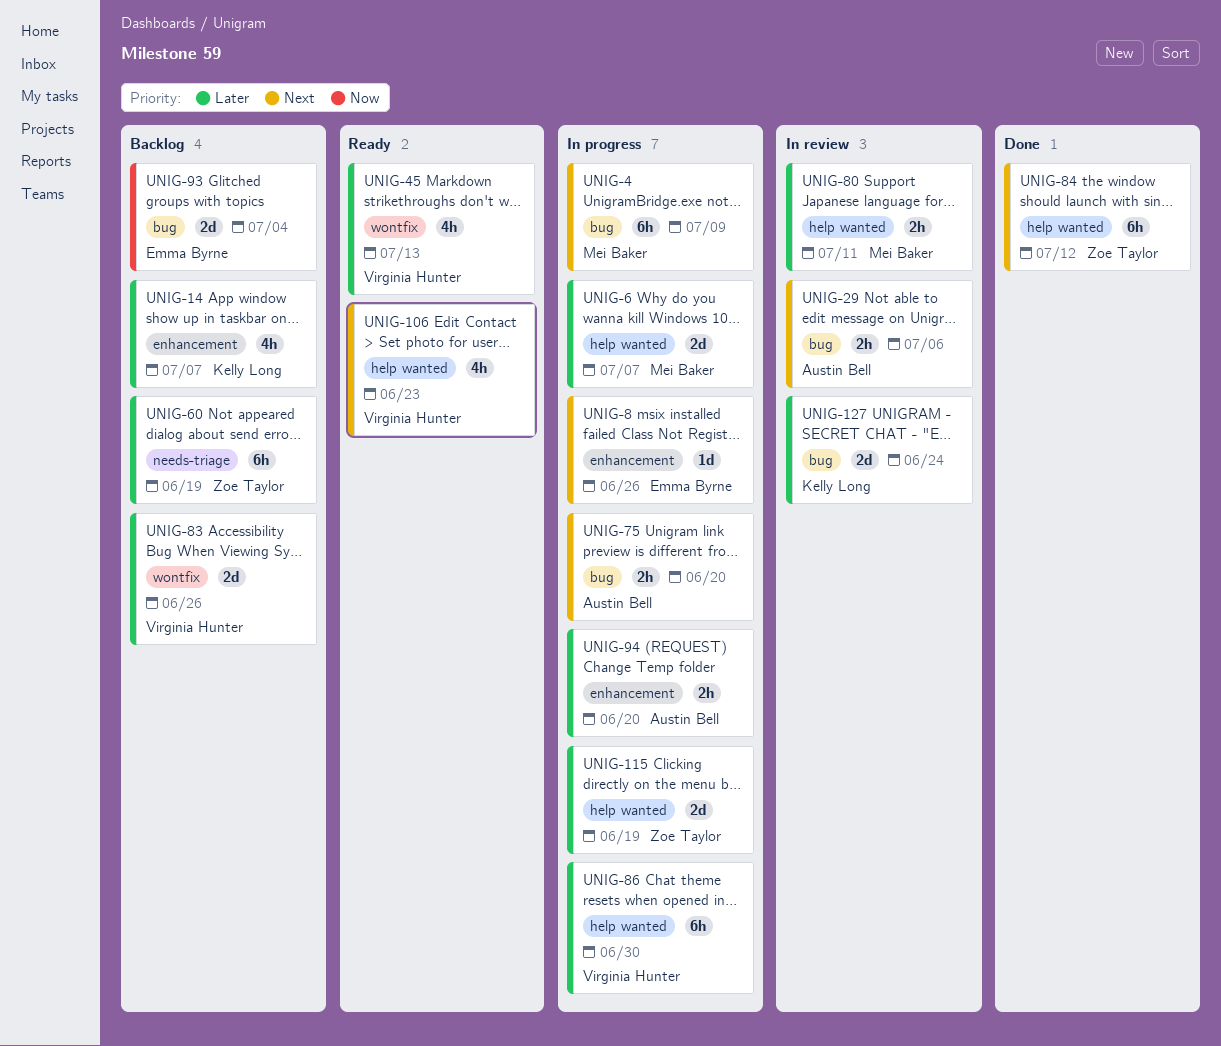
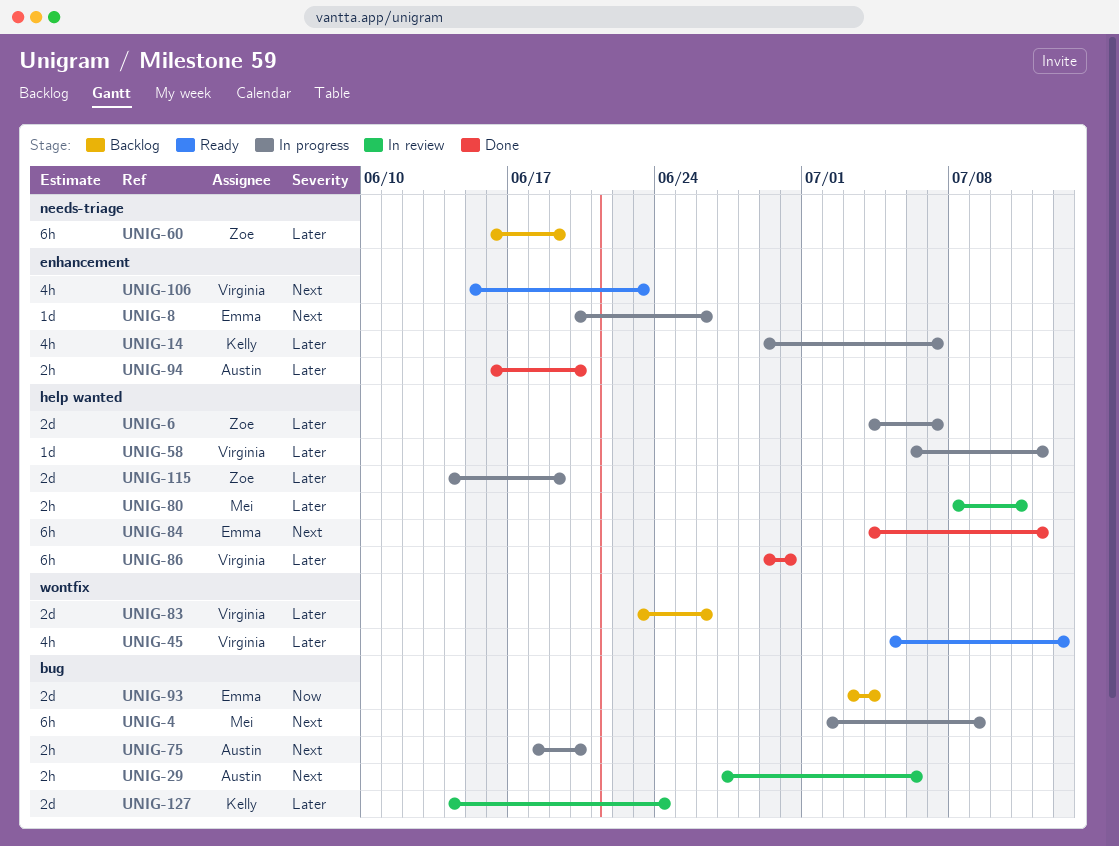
UNIG-6, owner: Mei Baker -> Zoe Taylor
UNIG-14, status: Backlog -> In progress
UNIG-58: none -> present
UNIG-84, owner: Zoe Taylor -> Emma Byrne
UNIG-86, status: In progress -> Done
UNIG-94, status: In progress -> Done
UNIG-106, label: help wanted -> enhancement

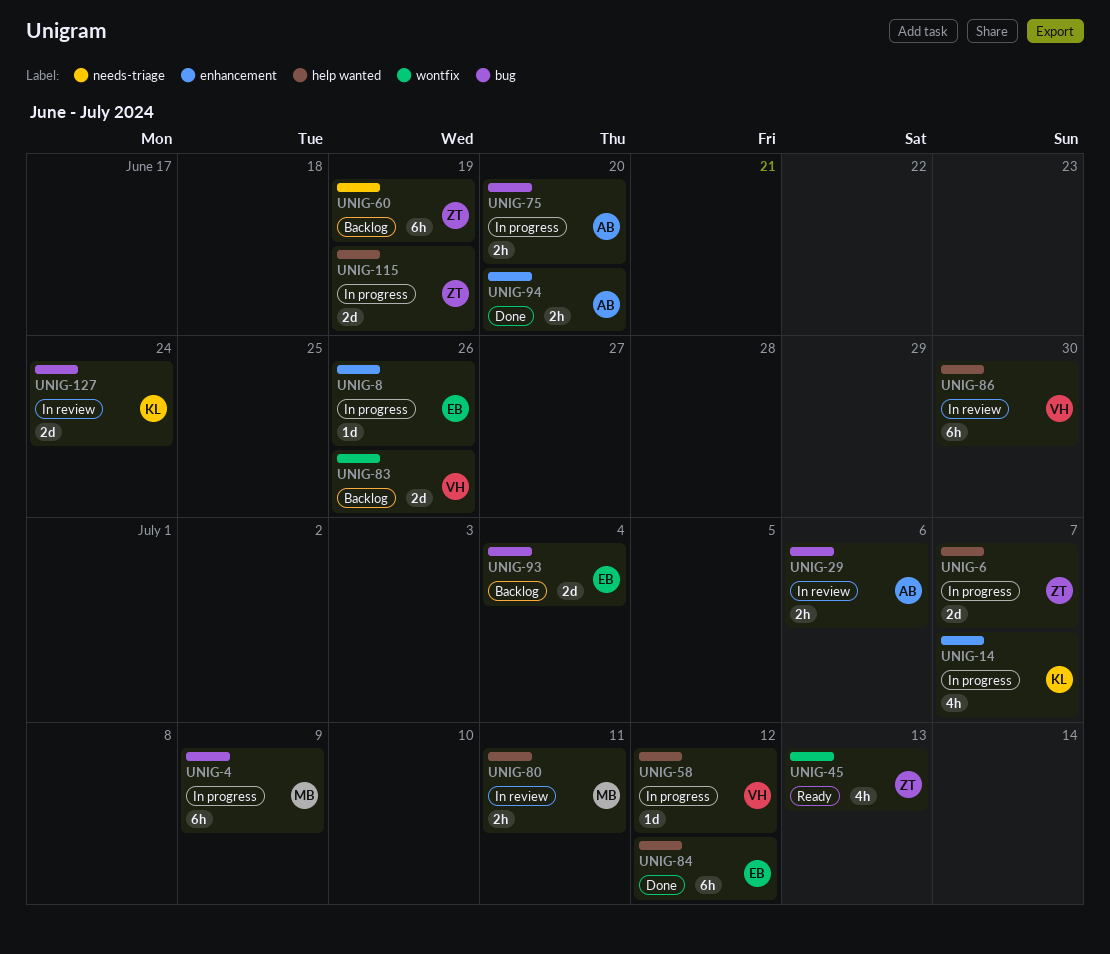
UNIG-45, owner: Virginia -> Zoe
UNIG-86, status: Done -> In review
UNIG-106: present -> none

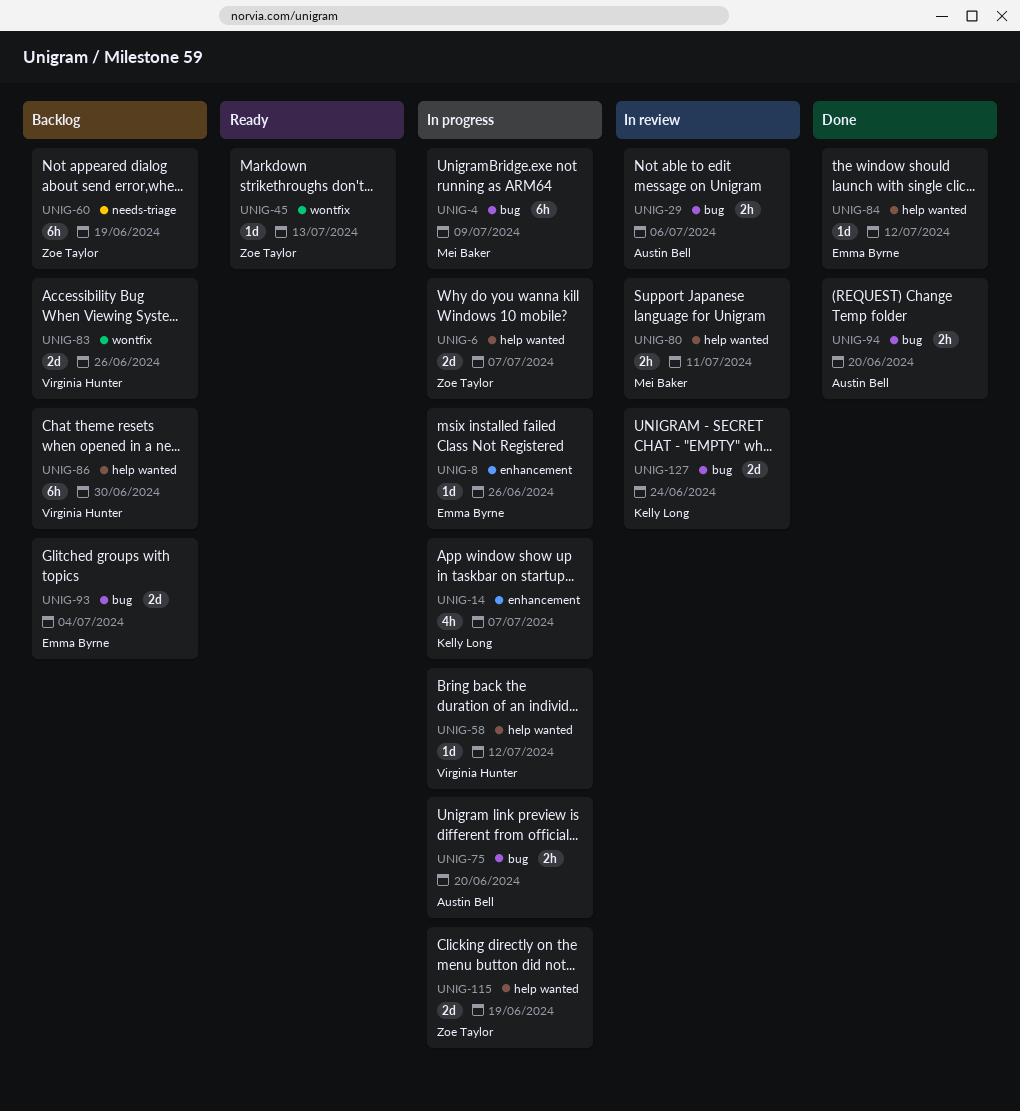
UNIG-45, estimate: 4h -> 1d
UNIG-84, estimate: 6h -> 1d
UNIG-86, status: In review -> Backlog
UNIG-94, label: enhancement -> bug

